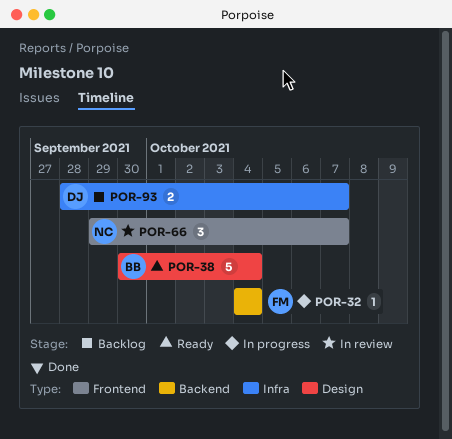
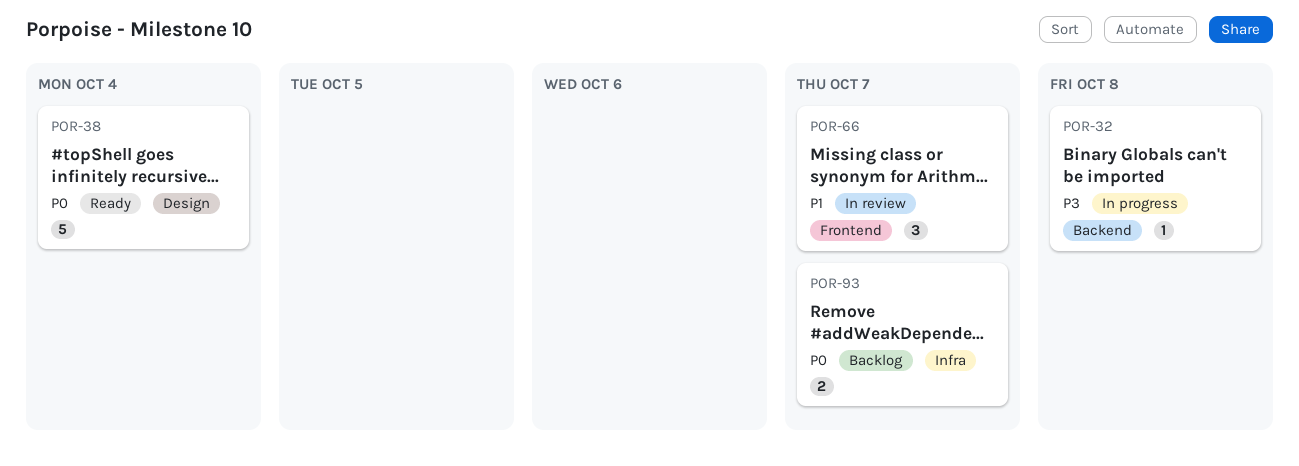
POR-32, due: Oct 4 -> Oct 8

